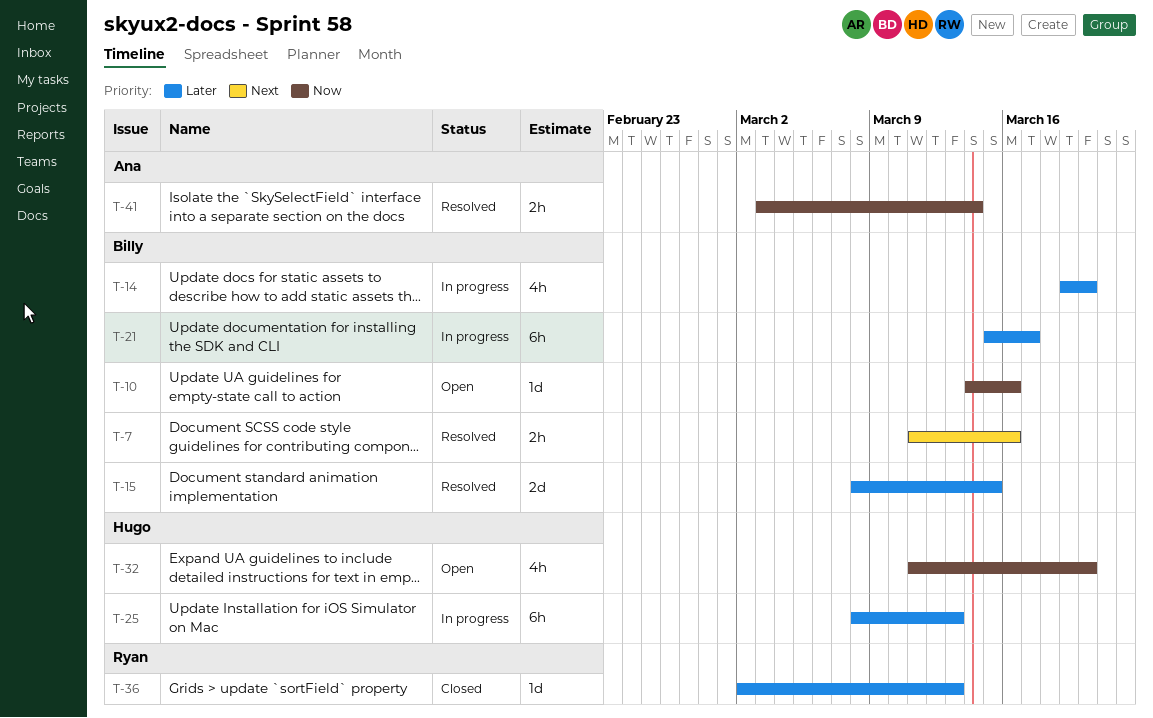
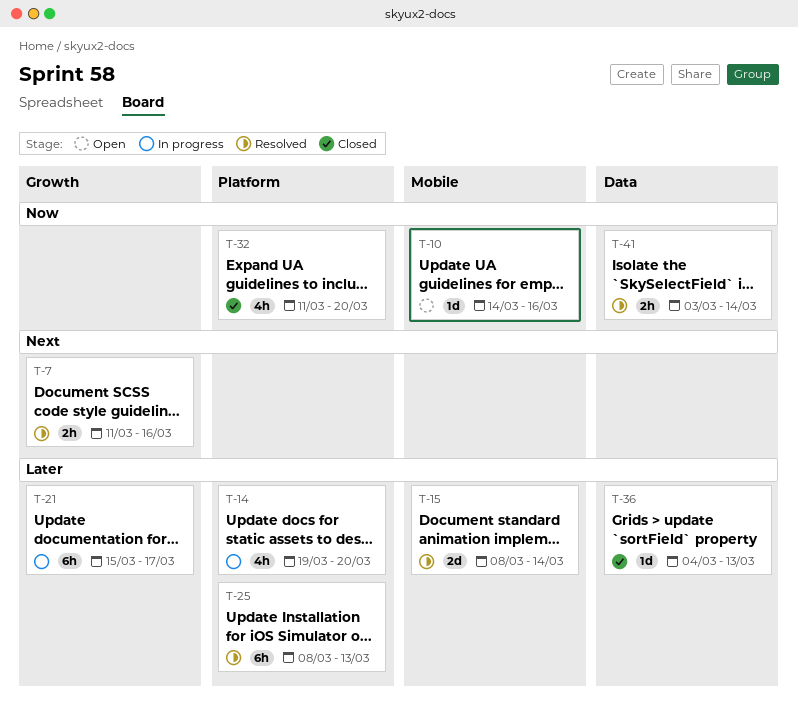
T-15, due: Mar 15 -> Mar 14
T-25, status: In progress -> Resolved
T-32, status: Open -> Closed
T-36, start: Mar 2 -> Mar 4

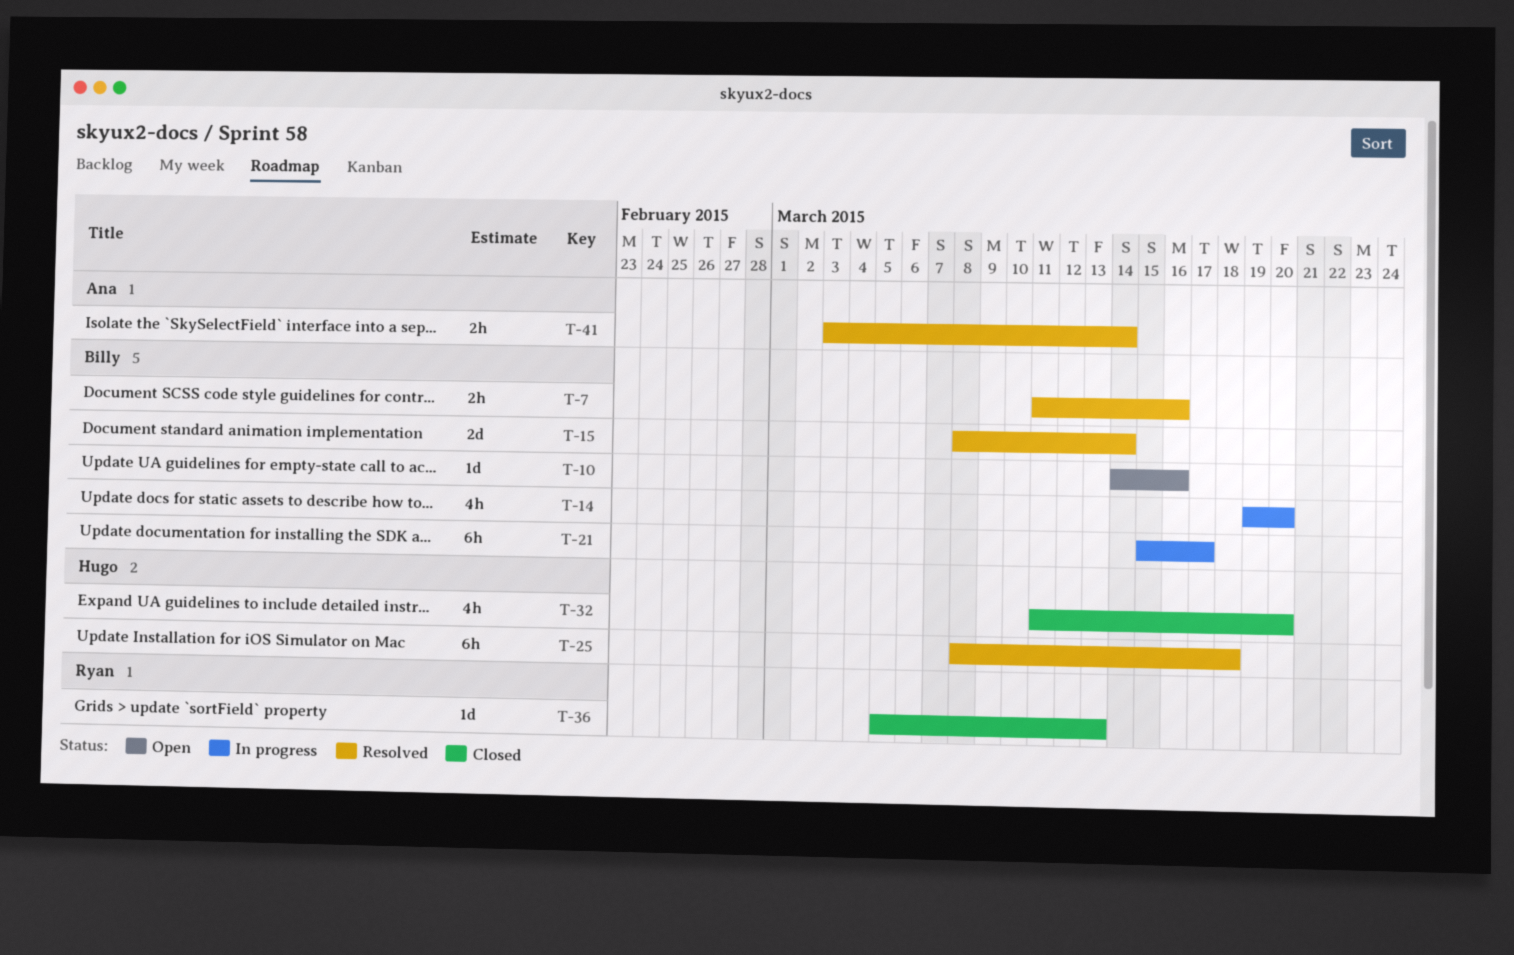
T-25, due: Mar 13 -> Mar 18
T-36, start: Mar 4 -> Mar 5

